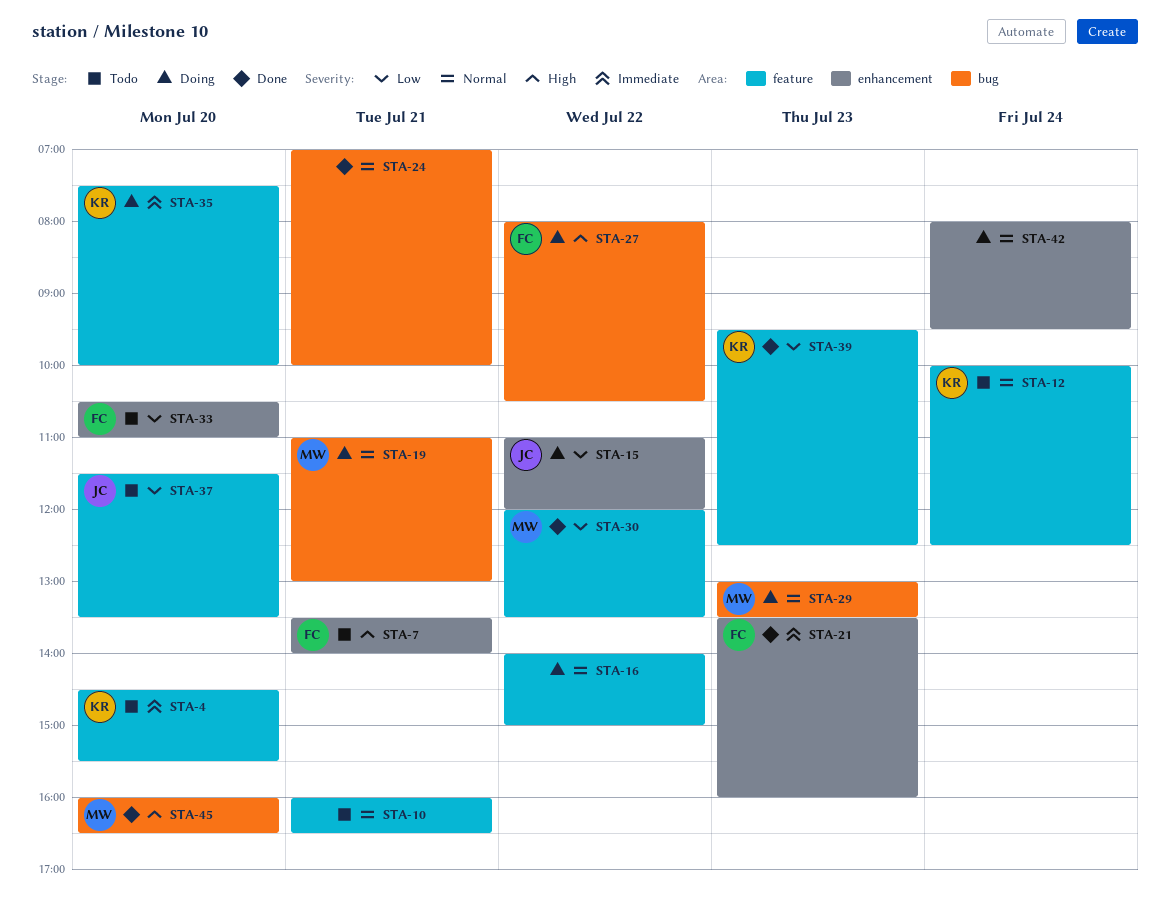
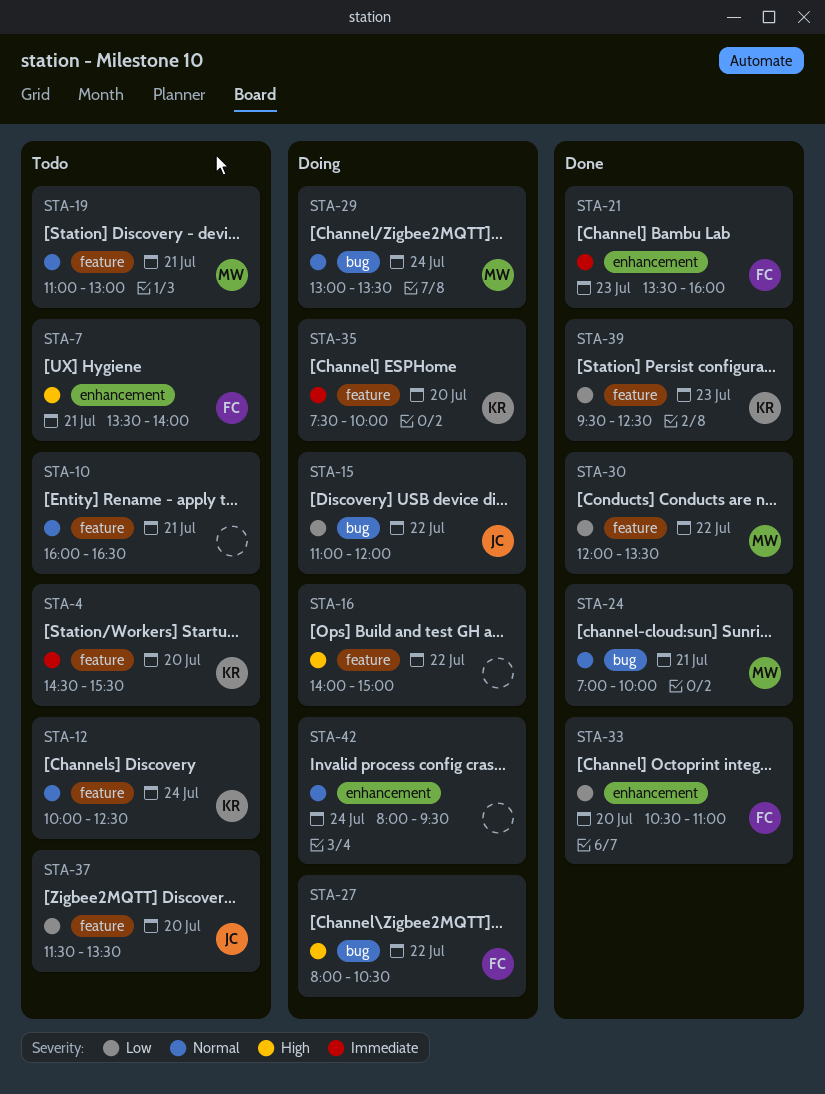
STA-15, label: enhancement -> bug
STA-16, priority: Normal -> High
STA-19, status: Doing -> Todo
STA-19, label: bug -> feature
STA-24, owner: none -> MW
STA-29, day: Jul 23 -> Jul 24
STA-33, status: Todo -> Done
STA-45: present -> none

